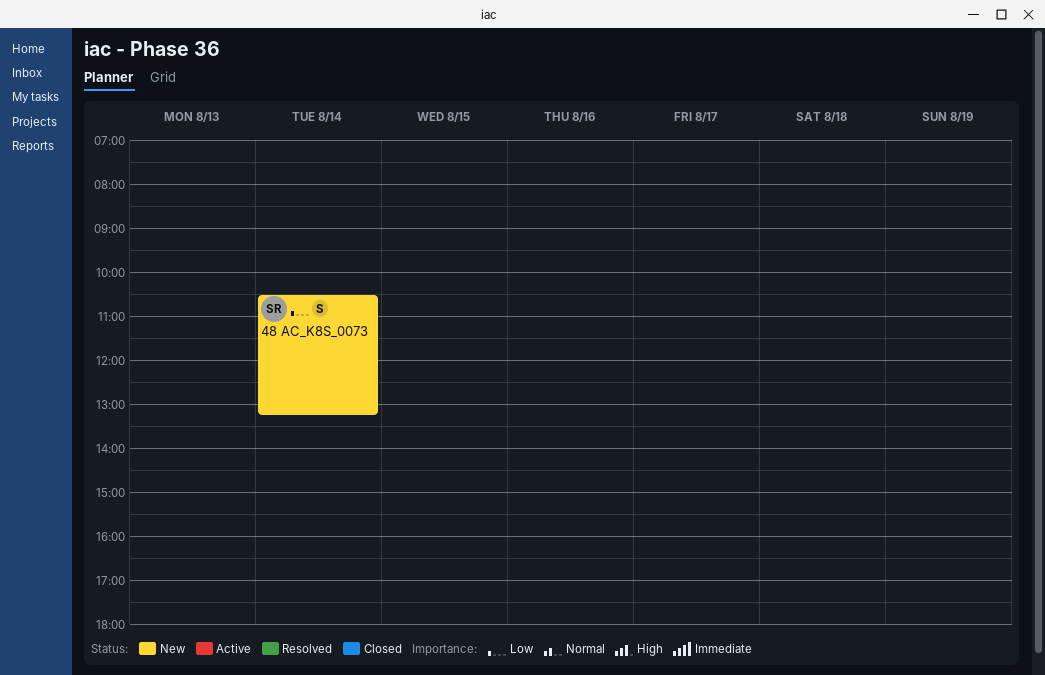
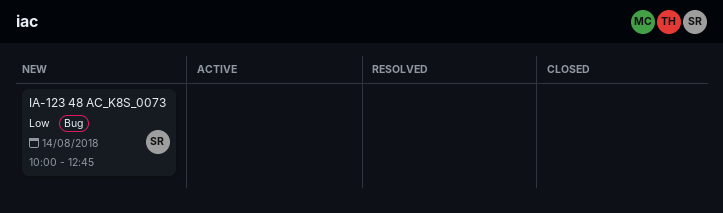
48 AC_K8S_0073, begins: 10:30 -> 10:00
48 AC_K8S_0073, ends: 13:15 -> 12:45

